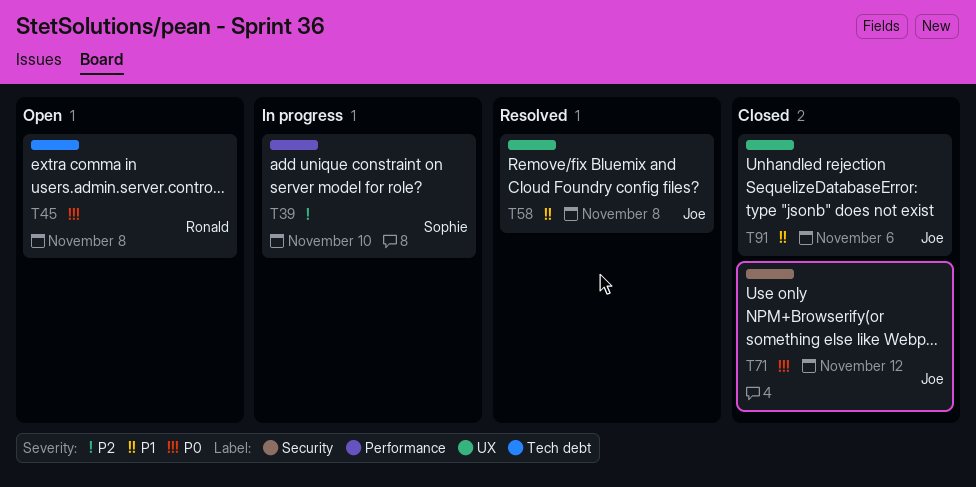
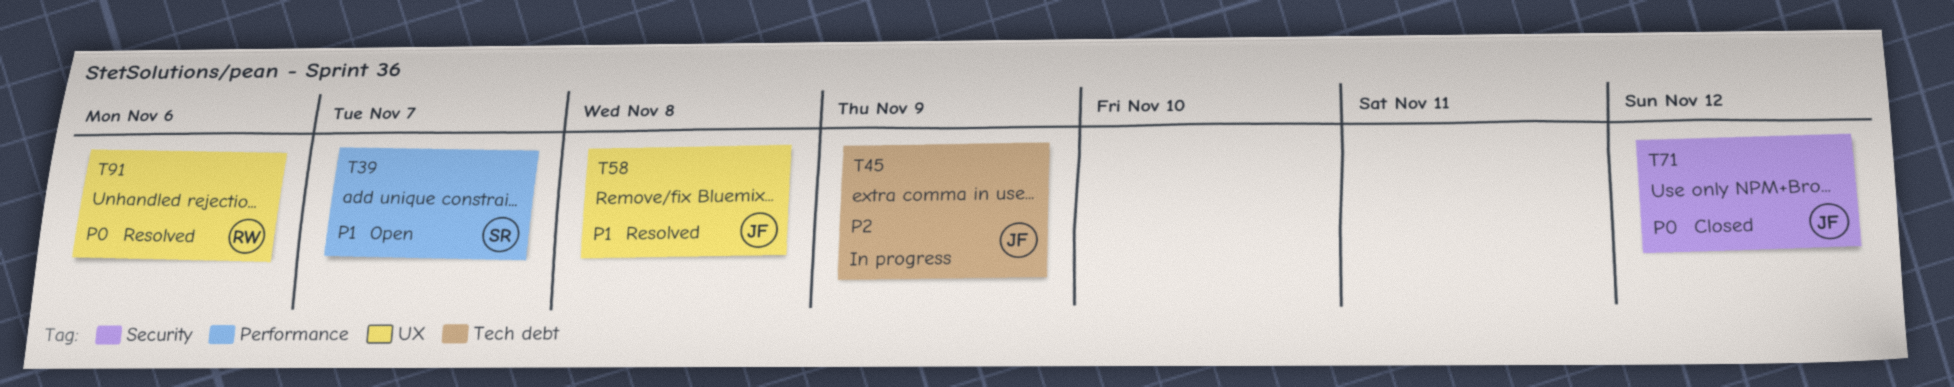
T39, status: In progress -> Open
T39, priority: P2 -> P1
T39, due: Nov 10 -> Nov 7
T45, status: Open -> In progress
T45, owner: Ronald -> Joe
T45, priority: P0 -> P2
T45, due: Nov 8 -> Nov 9
T91, status: Closed -> Resolved
T91, owner: Joe -> Ronald
T91, priority: P1 -> P0

